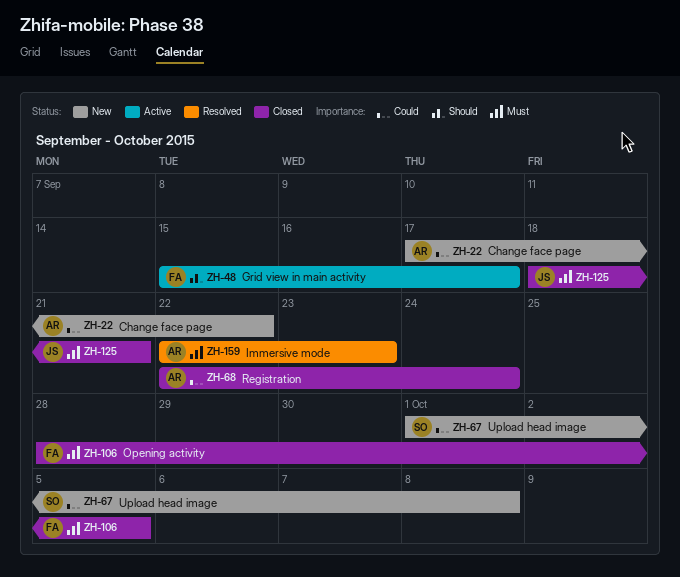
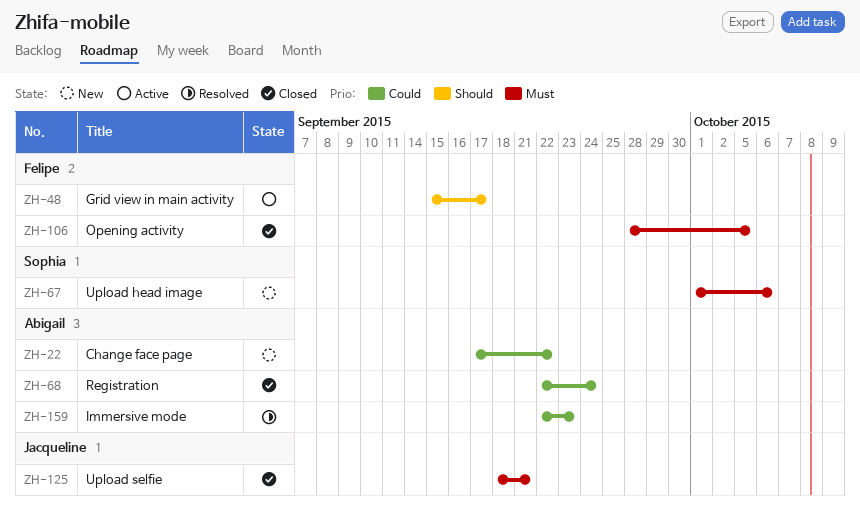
ZH-67, priority: Could -> Must
ZH-67, due: Oct 8 -> Oct 6
ZH-159, priority: Must -> Could

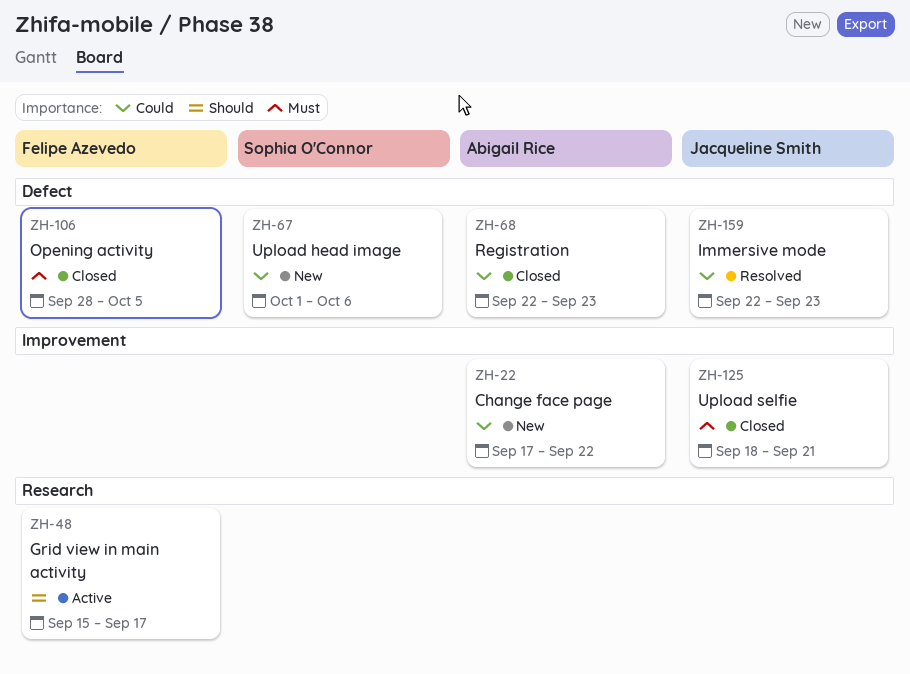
ZH-67, priority: Must -> Could
ZH-68, due: Sep 24 -> Sep 23
ZH-159, owner: Abigail Rice -> Jacqueline Smith

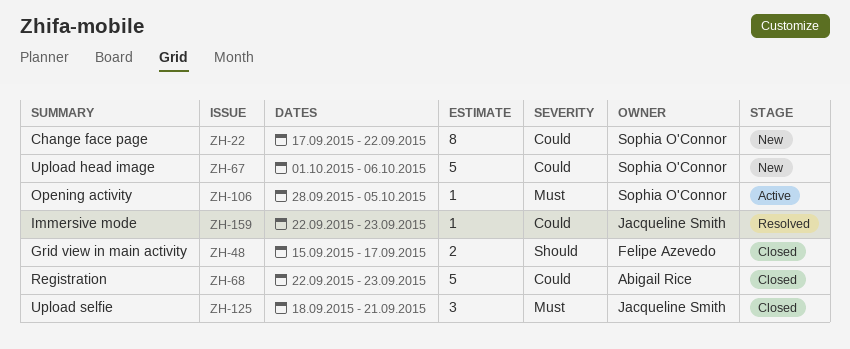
ZH-22, owner: Abigail Rice -> Sophia O'Connor
ZH-48, status: Active -> Closed
ZH-106, status: Closed -> Active
ZH-106, owner: Felipe Azevedo -> Sophia O'Connor

